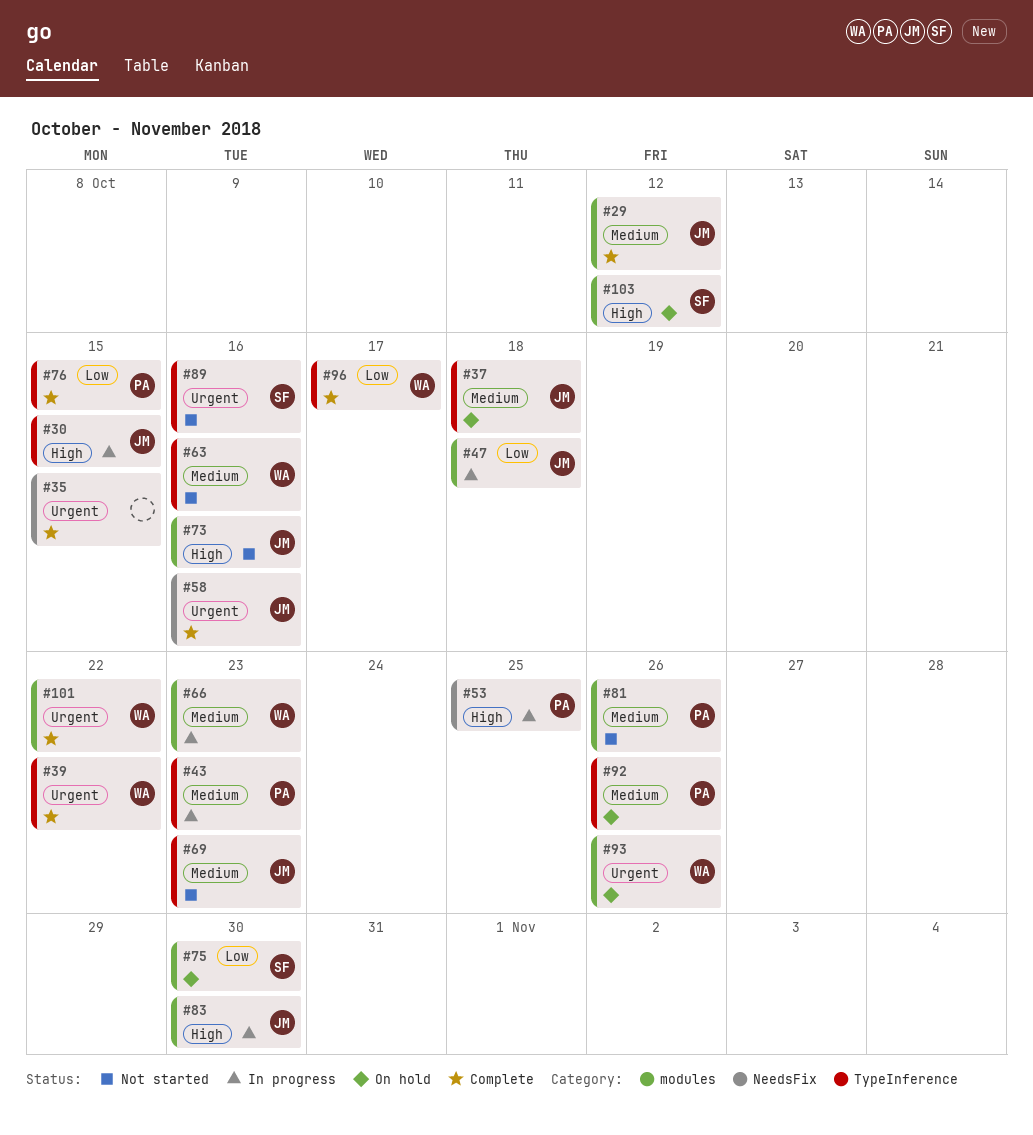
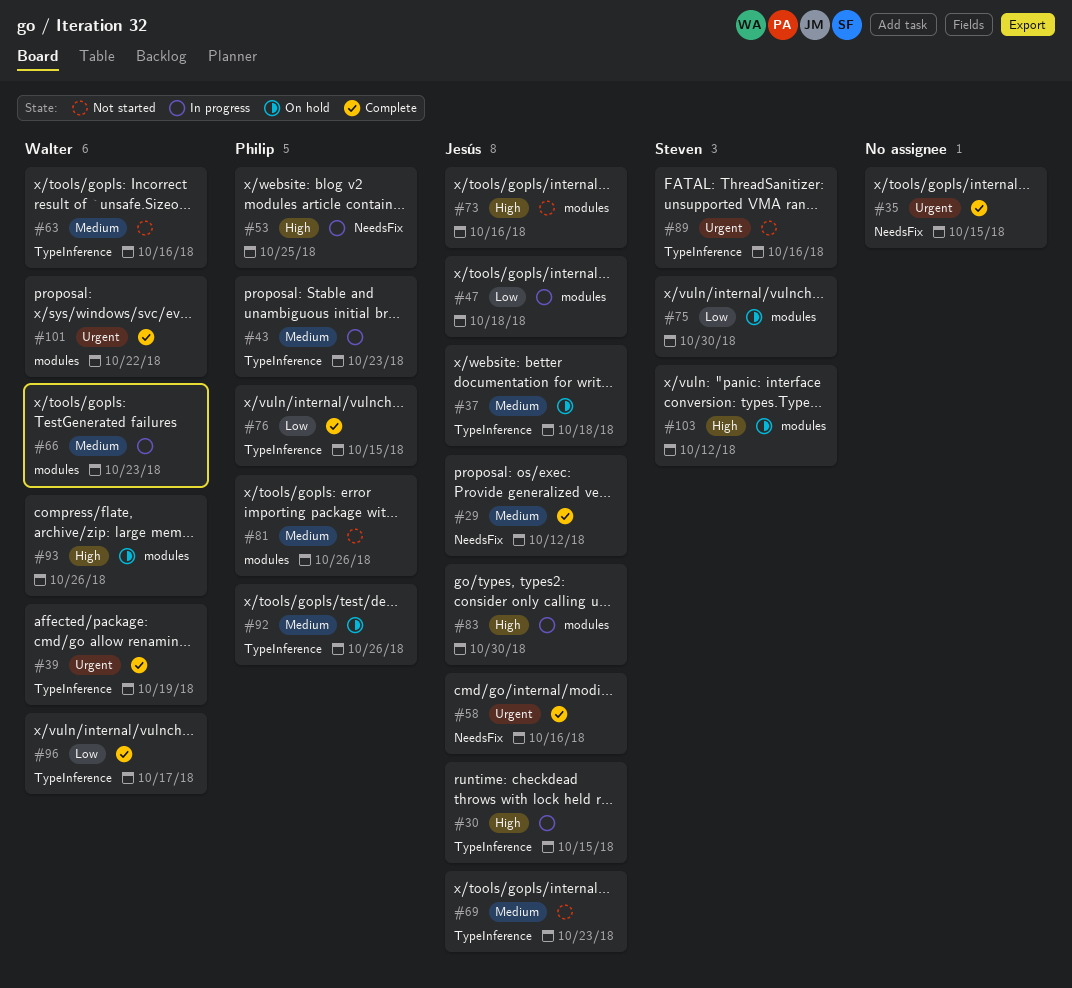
#29, label: modules -> NeedsFix
#39, due: Oct 22 -> Oct 19
#93, priority: Urgent -> High

